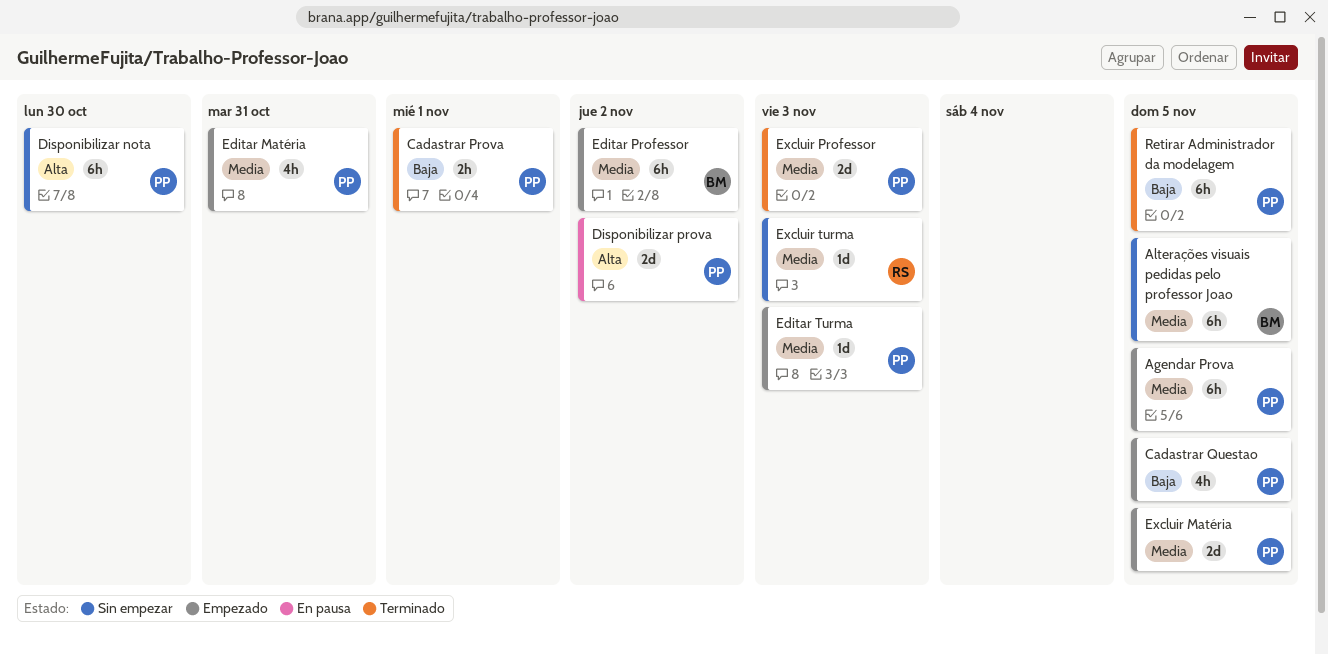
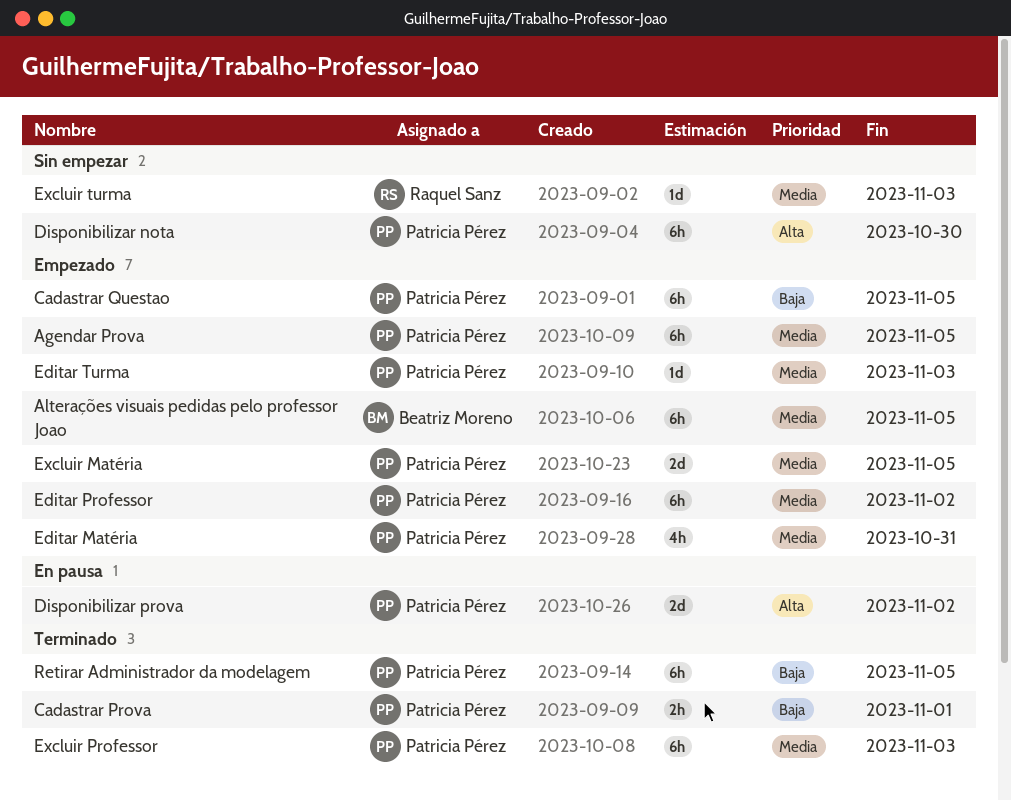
Alterações visuais pedidas pelo professor Joao, status: Sin empezar -> Empezado
Cadastrar Questao, estimate: 4h -> 6h
Editar Professor, owner: Beatriz Moreno -> Patricia Pérez
Excluir Professor, estimate: 2d -> 6h

